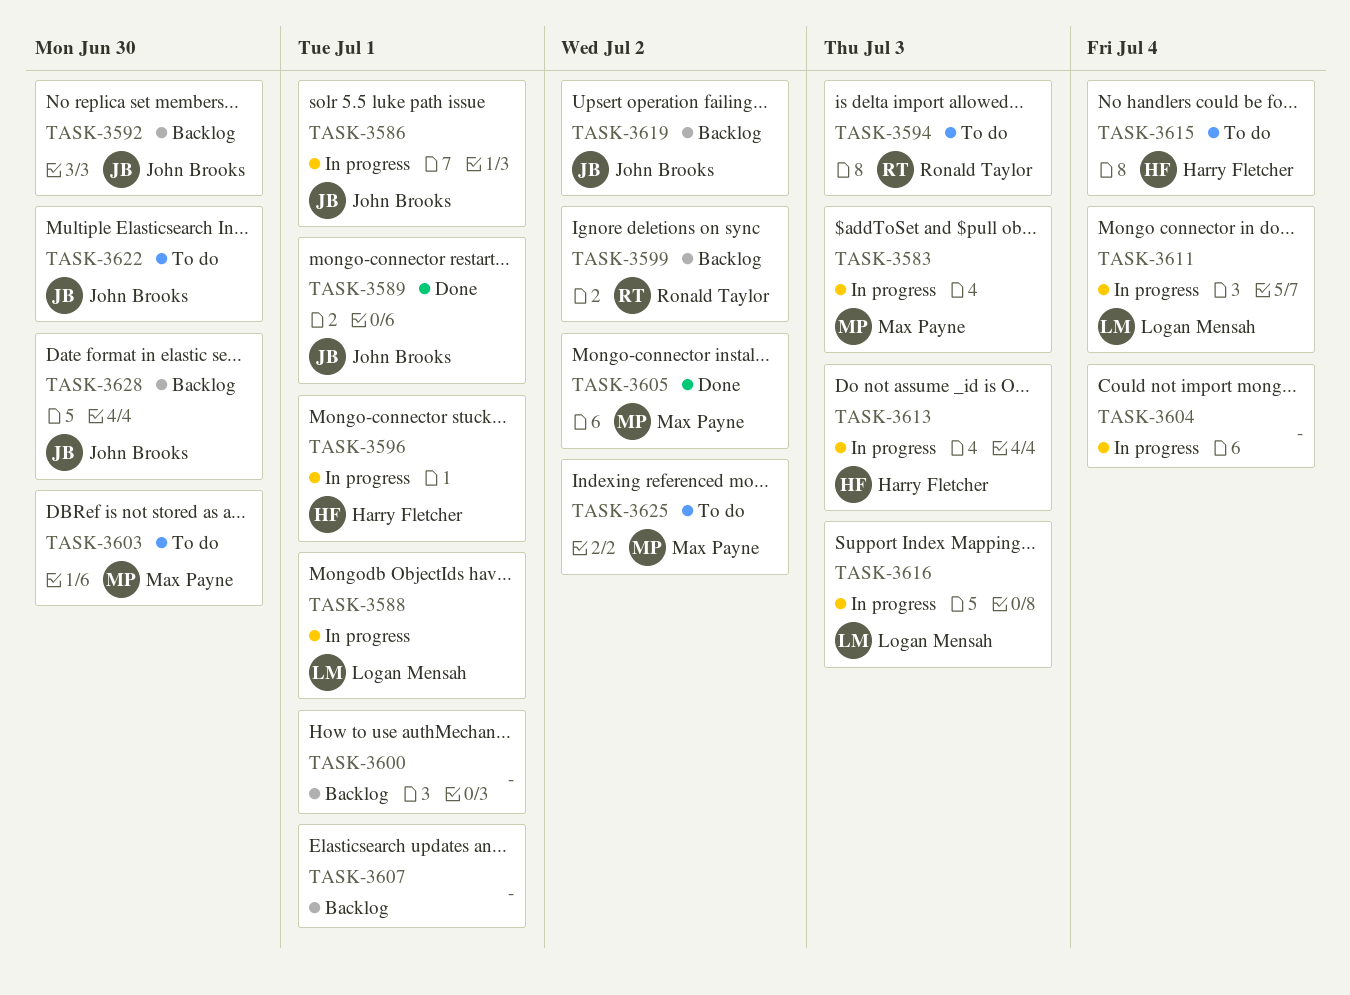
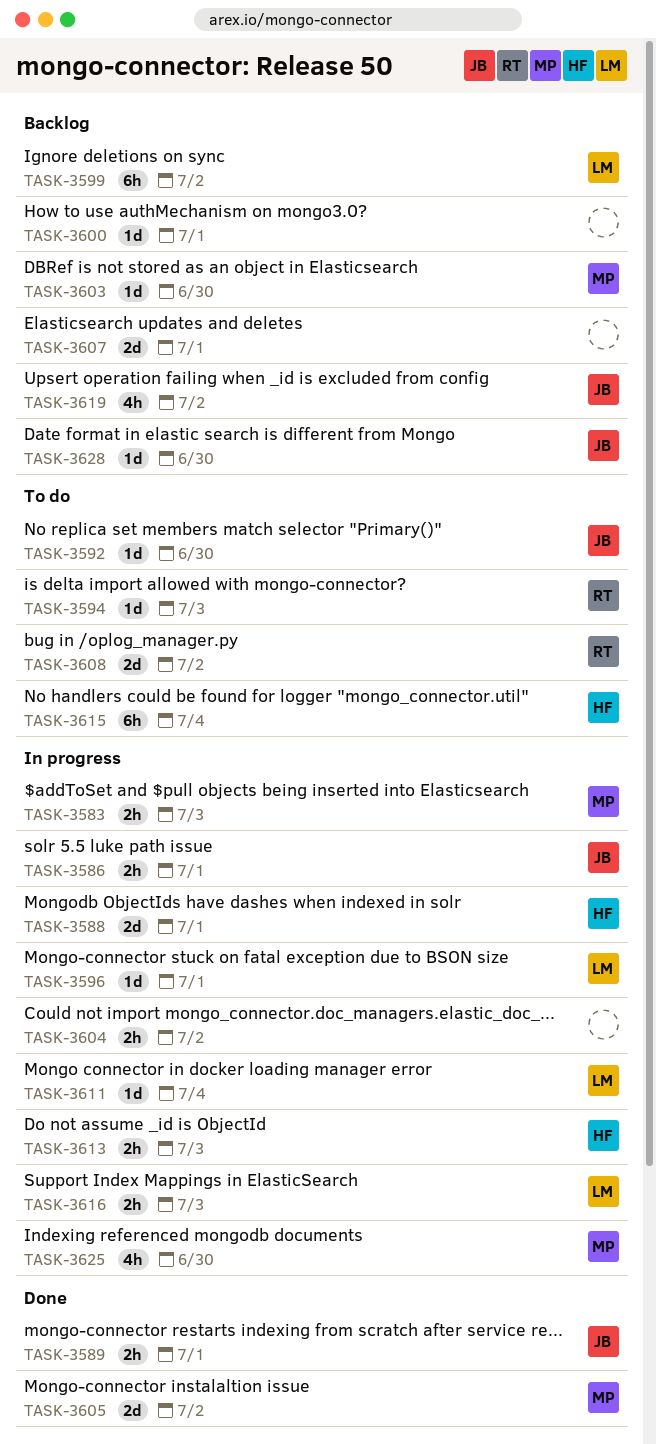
TASK-3588, owner: Logan Mensah -> Harry Fletcher
TASK-3592, status: Backlog -> To do
TASK-3596, owner: Harry Fletcher -> Logan Mensah
TASK-3599, owner: Ronald Taylor -> Logan Mensah
TASK-3603, status: To do -> Backlog
TASK-3604, due: Jul 4 -> Jul 2
TASK-3608: none -> present
TASK-3622: present -> none
TASK-3625, status: To do -> In progress
TASK-3625, due: Jul 2 -> Jun 30

